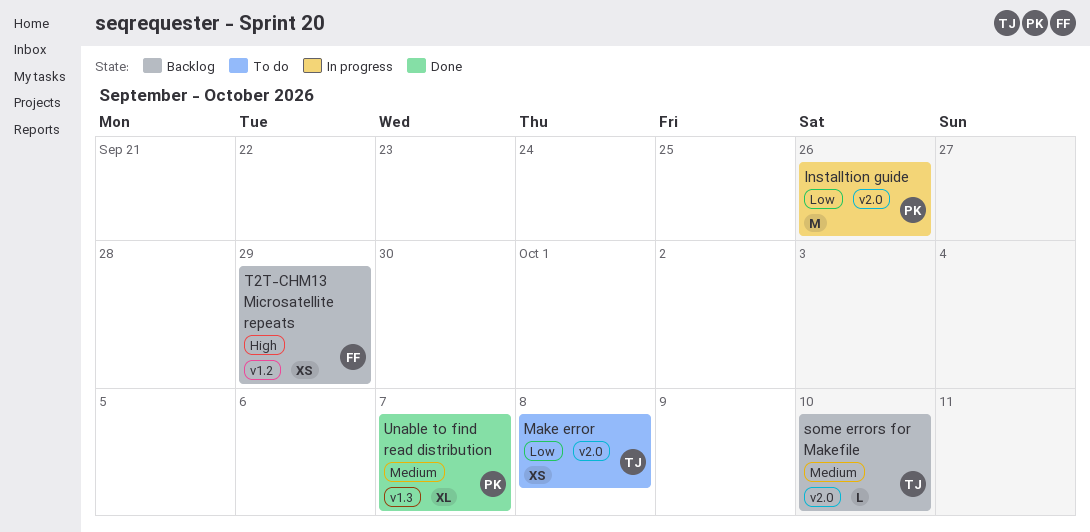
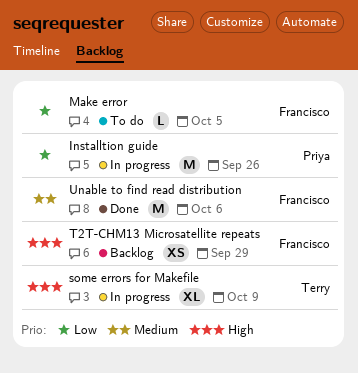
Make error, owner: Terry -> Francisco
Make error, estimate: XS -> L
Make error, due: Oct 8 -> Oct 5
some errors for Makefile, status: Backlog -> In progress
some errors for Makefile, priority: Medium -> High
some errors for Makefile, estimate: L -> XL
some errors for Makefile, due: Oct 10 -> Oct 9
Unable to find read distribution, owner: Priya -> Francisco
Unable to find read distribution, estimate: XL -> M
Unable to find read distribution, due: Oct 7 -> Oct 6

